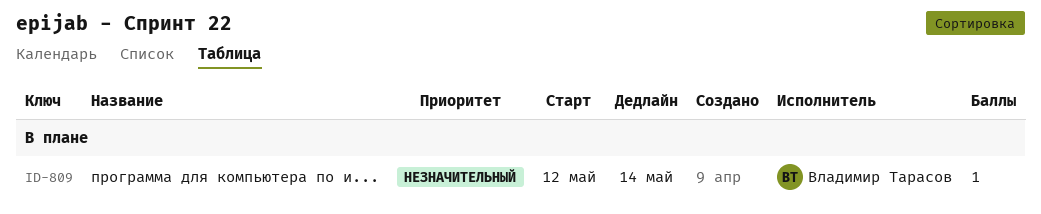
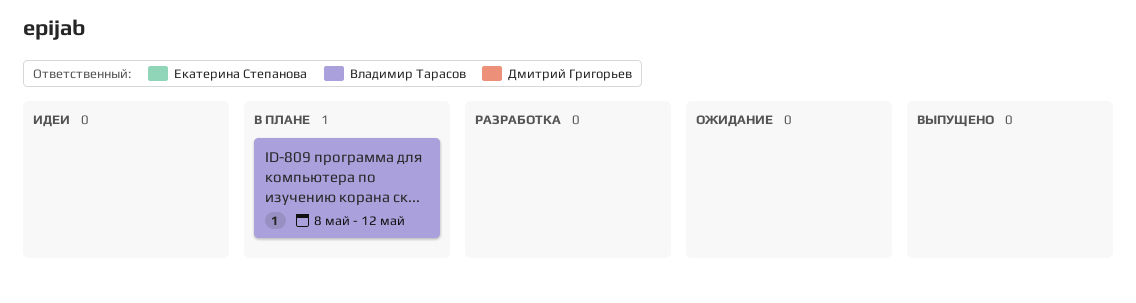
ID-809, start: May 12 -> May 8
ID-809, due: May 14 -> May 12

